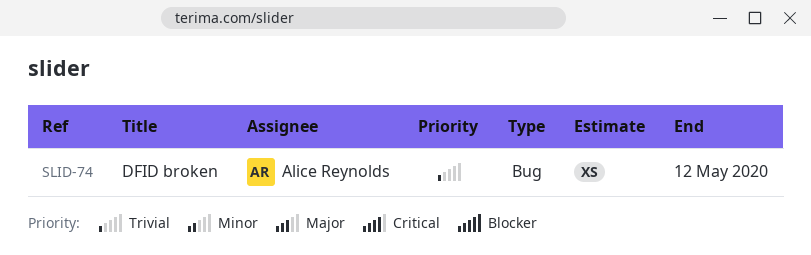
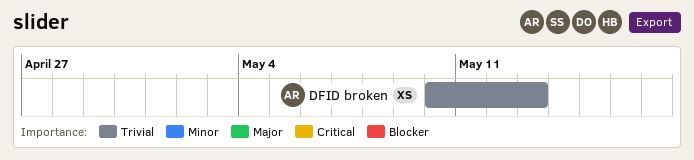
DFID broken, due: May 12 -> May 13

